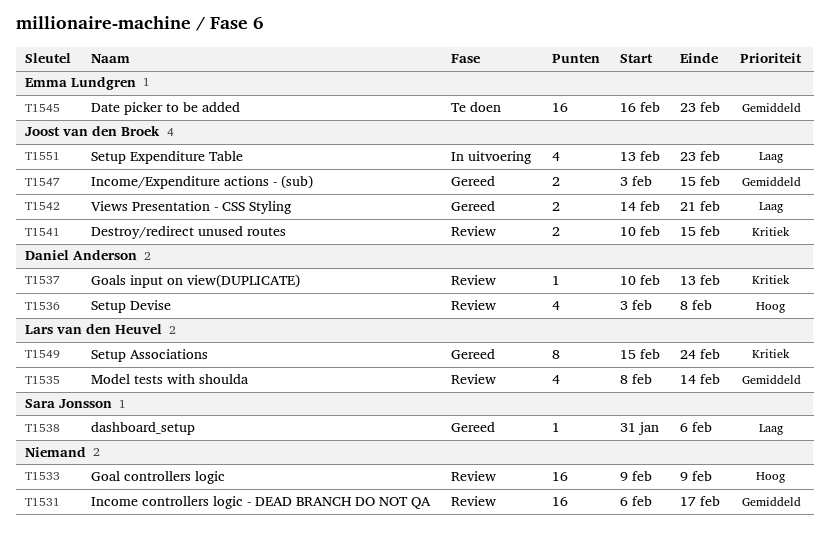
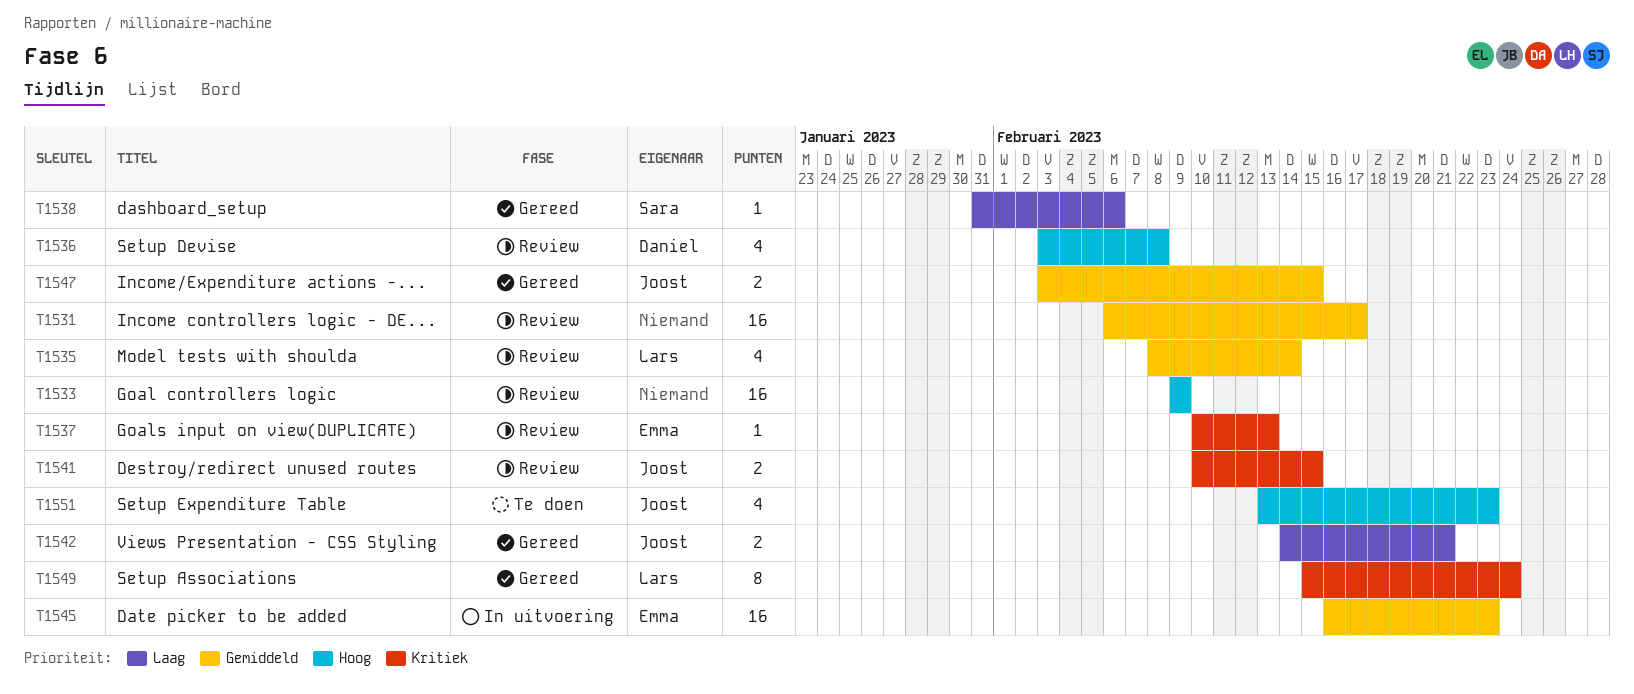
T1537, owner: Daniel Anderson -> Emma Lundgren
T1545, status: Te doen -> In uitvoering
T1551, status: In uitvoering -> Te doen
T1551, priority: Laag -> Hoog

